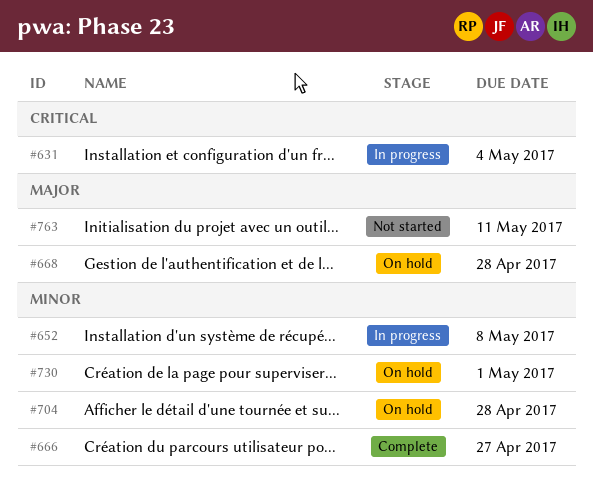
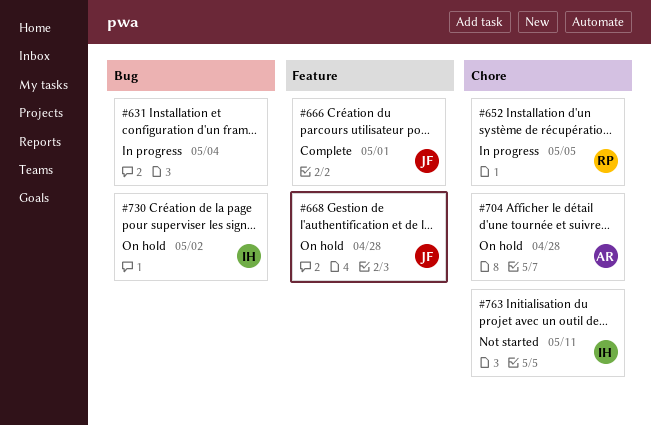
#652, due: May 8 -> May 5
#666, due: Apr 27 -> May 1
#730, due: May 1 -> May 2

